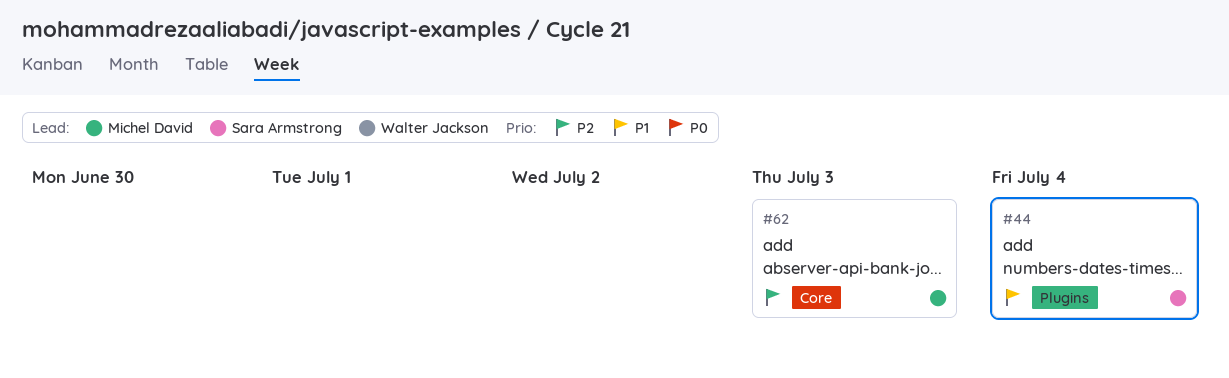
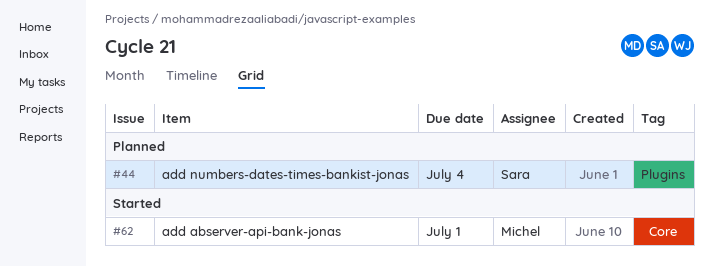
#62, due: Jul 3 -> Jul 1

